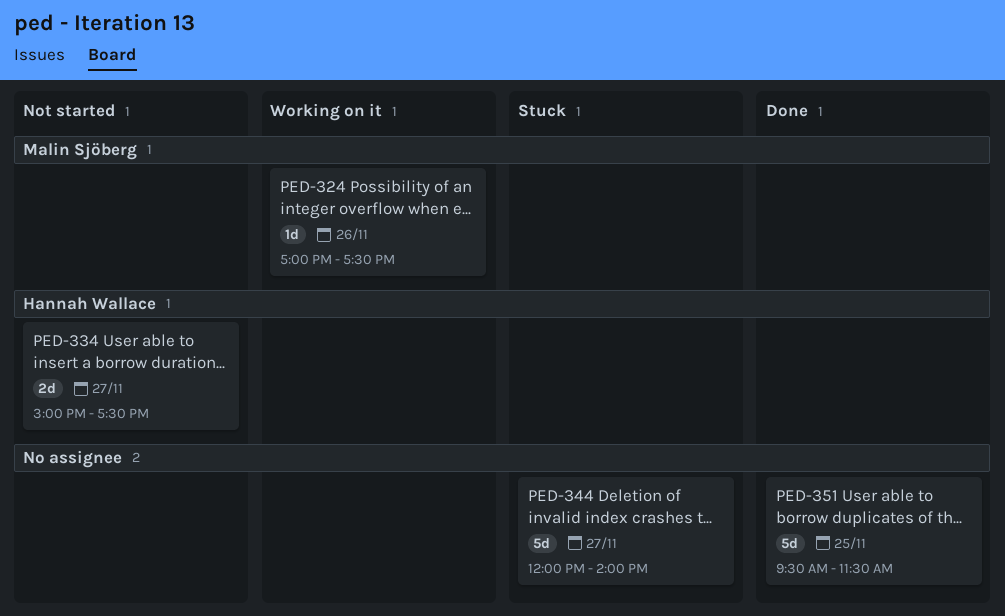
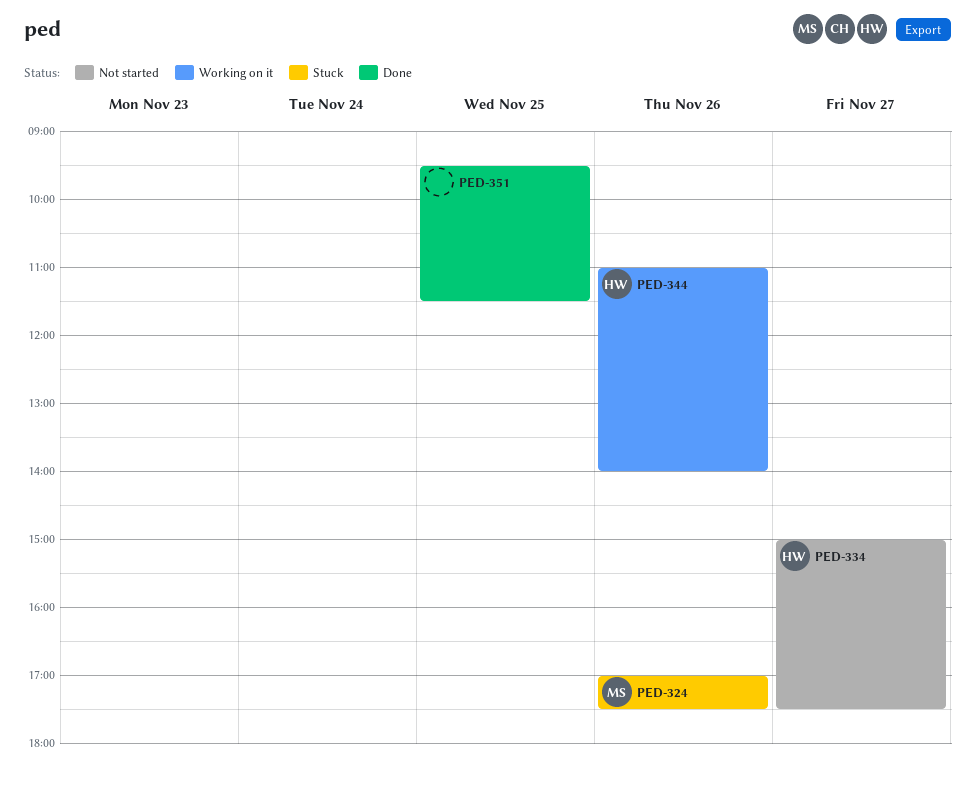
PED-324, status: Working on it -> Stuck
PED-344, status: Stuck -> Working on it
PED-344, owner: none -> Hannah Wallace
PED-344, day: Nov 27 -> Nov 26
PED-344, begins: 12:00 -> 11:00

